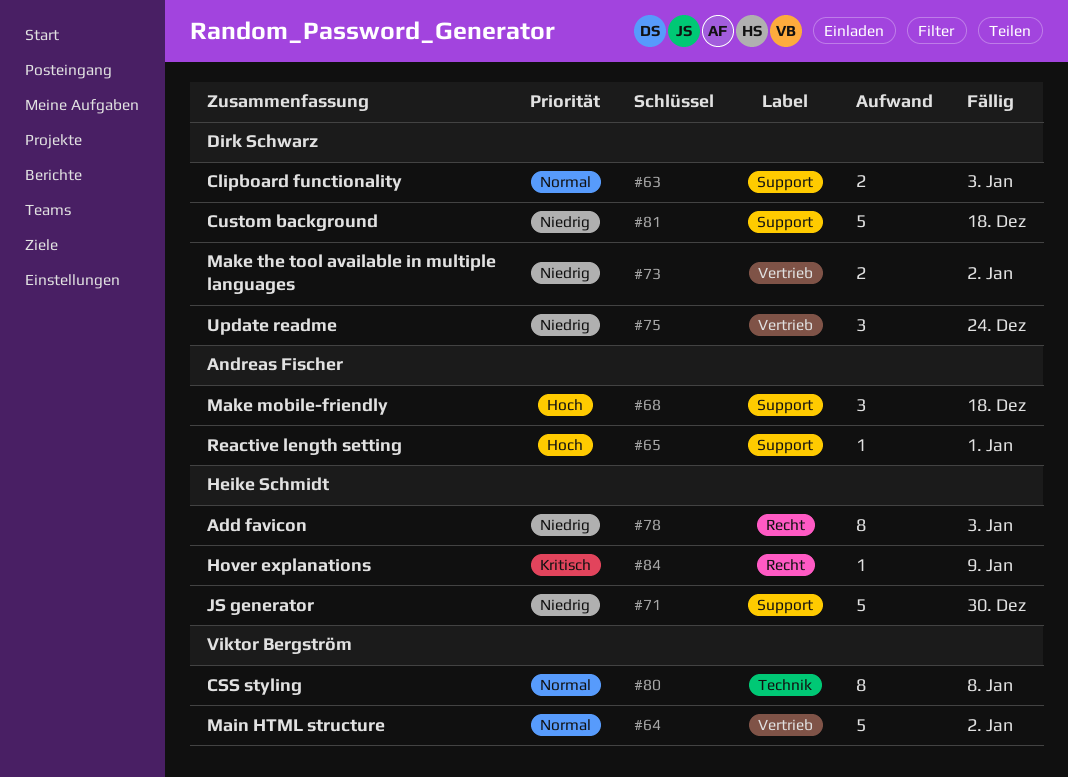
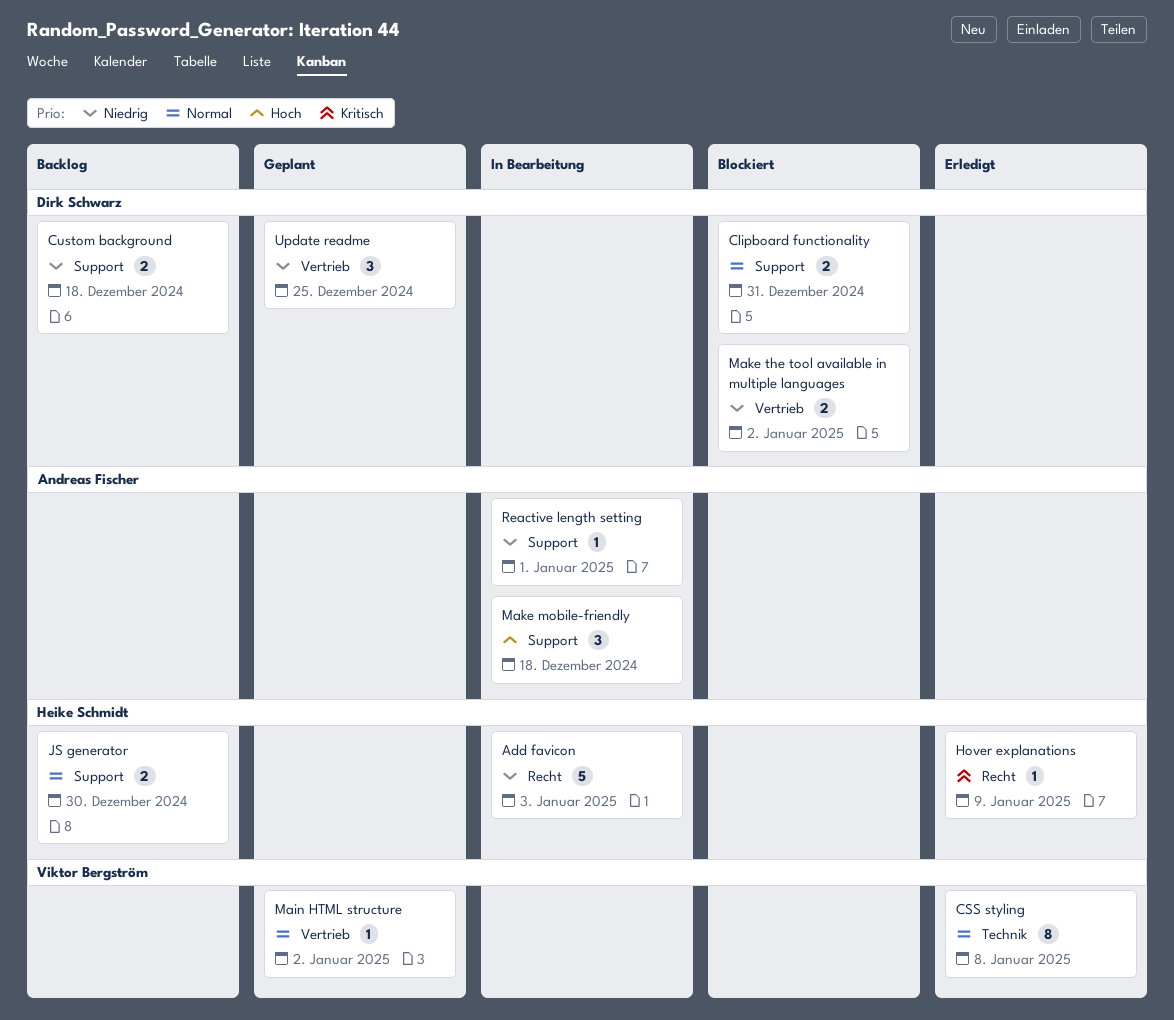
Add favicon, estimate: 8 -> 5
Clipboard functionality, due: Jan 3 -> Dec 31
Custom background, estimate: 5 -> 2
JS generator, priority: Niedrig -> Normal
JS generator, estimate: 5 -> 2
Main HTML structure, estimate: 5 -> 1
Reactive length setting, priority: Hoch -> Niedrig
Update readme, due: Dec 24 -> Dec 25

